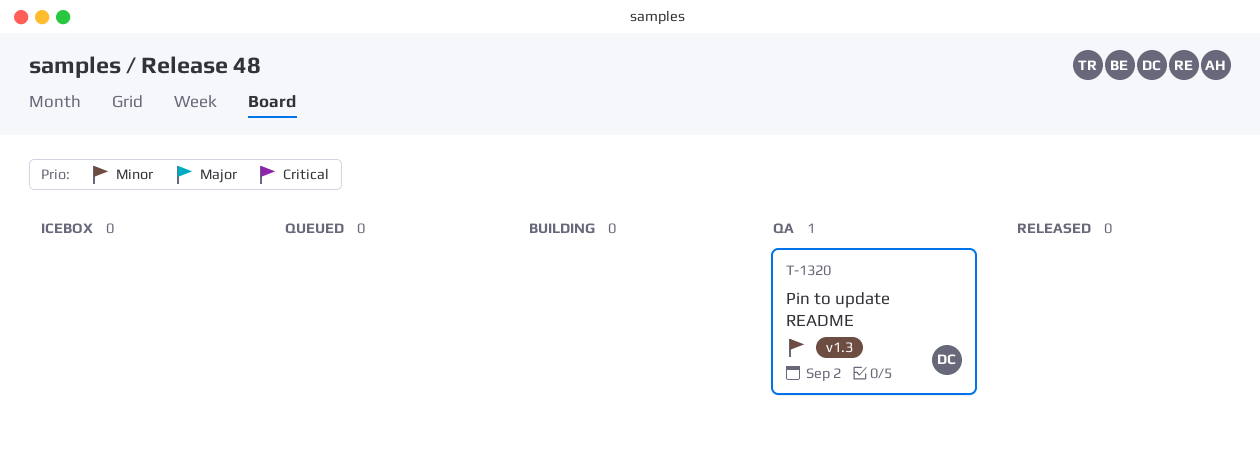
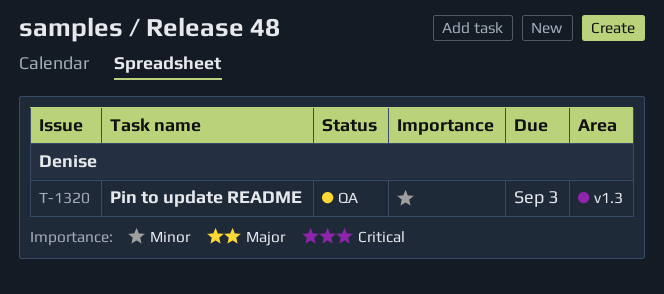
T-1320, due: Sep 2 -> Sep 3

